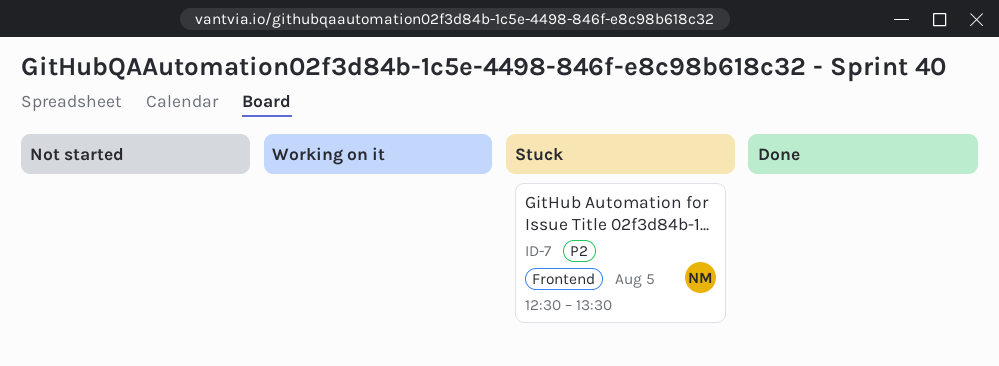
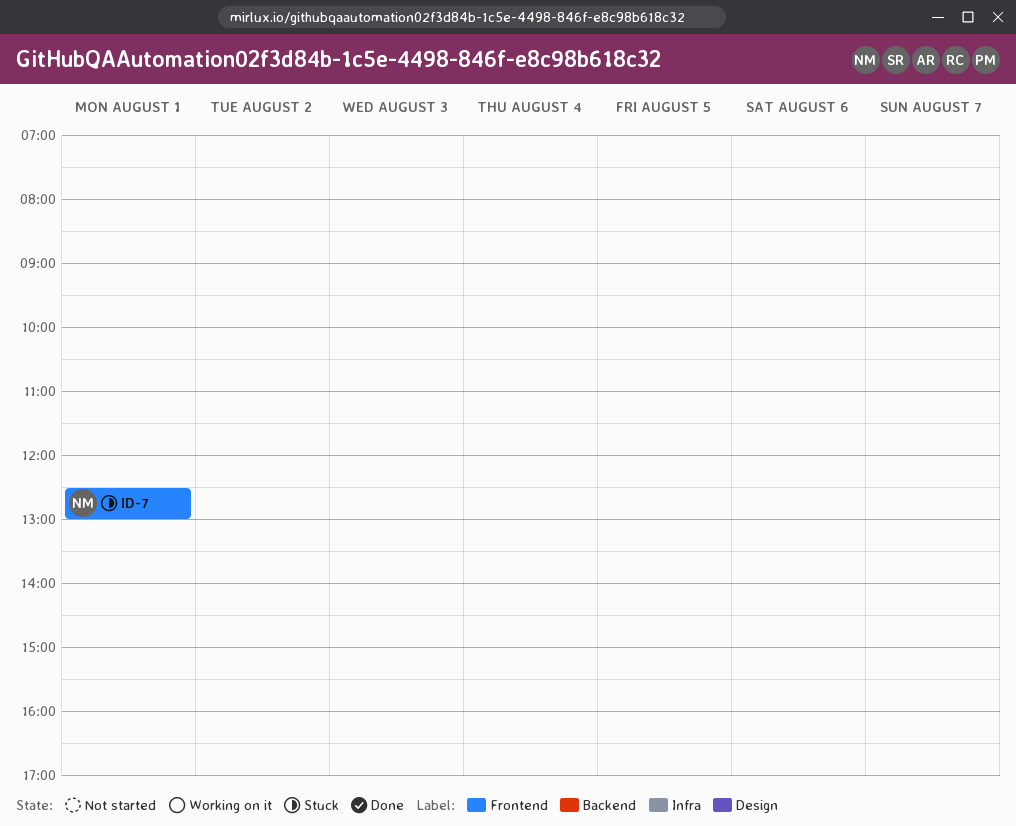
ID-7, day: Aug 5 -> Aug 1
ID-7, ends: 13:30 -> 13:00

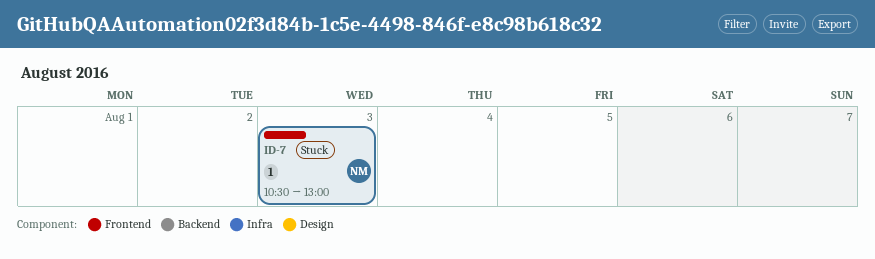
ID-7, day: Aug 1 -> Aug 3
ID-7, begins: 12:30 -> 10:30

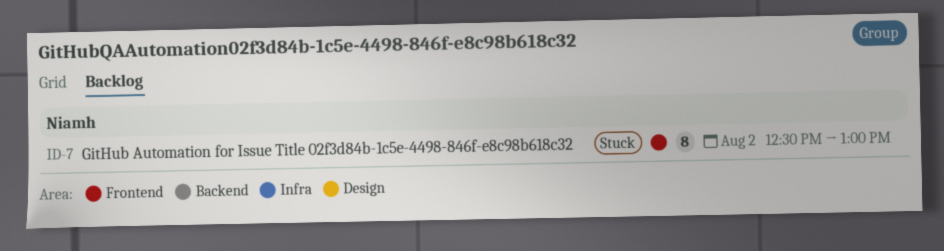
ID-7, estimate: 1 -> 8
ID-7, day: Aug 3 -> Aug 2
ID-7, begins: 10:30 -> 12:30

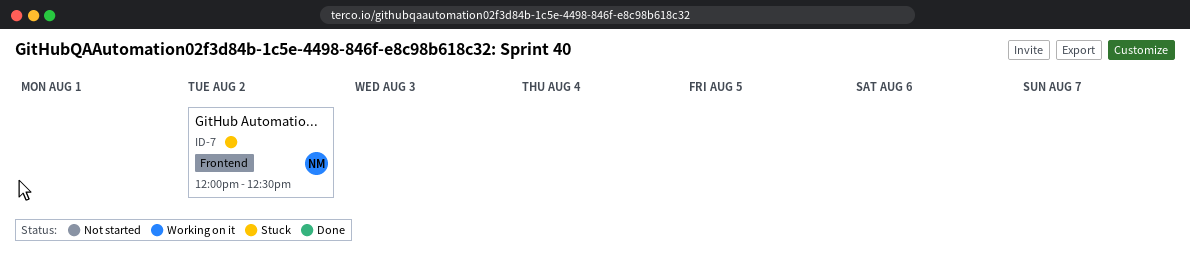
ID-7, begins: 12:30 -> 12:00
ID-7, ends: 13:00 -> 12:30

